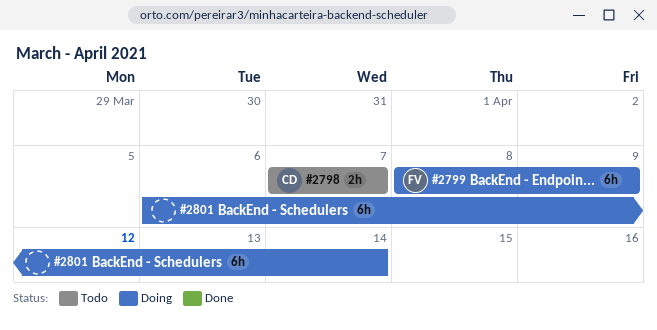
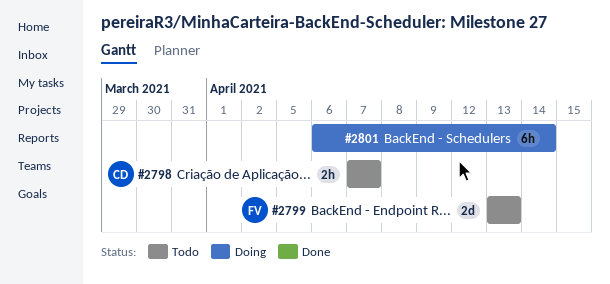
#2799, status: Doing -> Todo
#2799, estimate: 6h -> 2d
#2799, start: Apr 8 -> Apr 13
#2799, due: Apr 9 -> Apr 13

